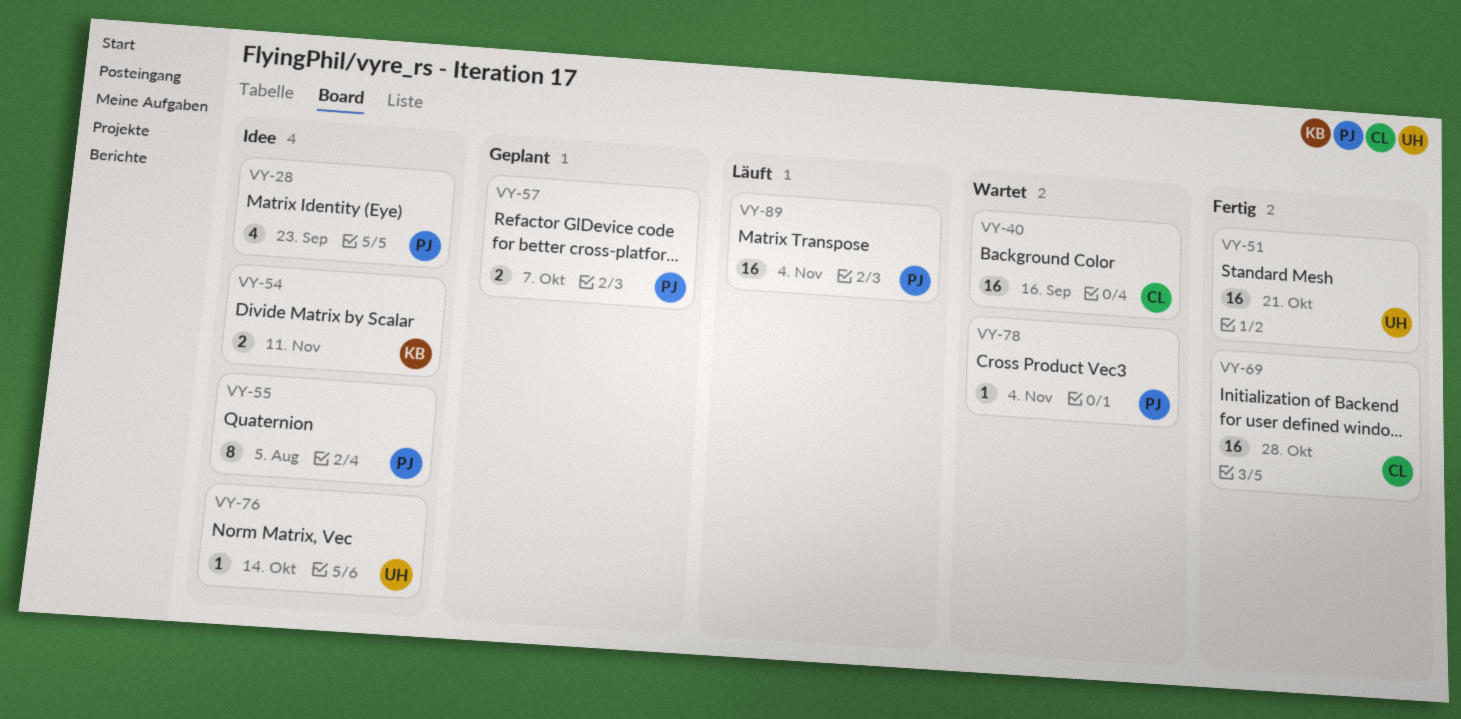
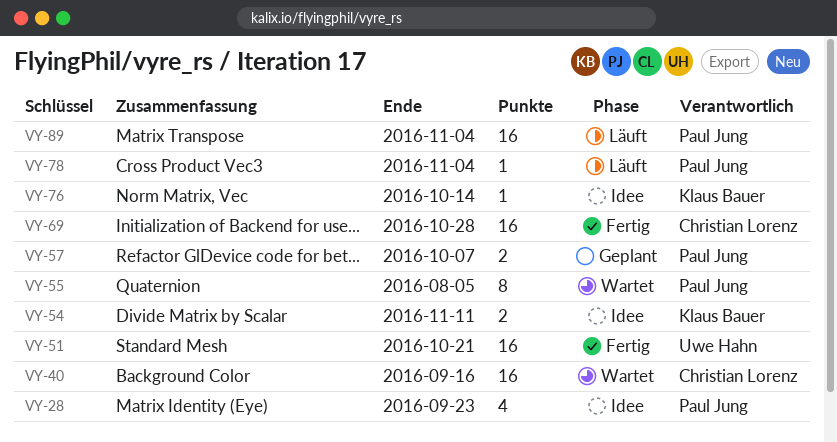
VY-55, status: Idee -> Wartet
VY-76, owner: Uwe Hahn -> Klaus Bauer
VY-78, status: Wartet -> Läuft

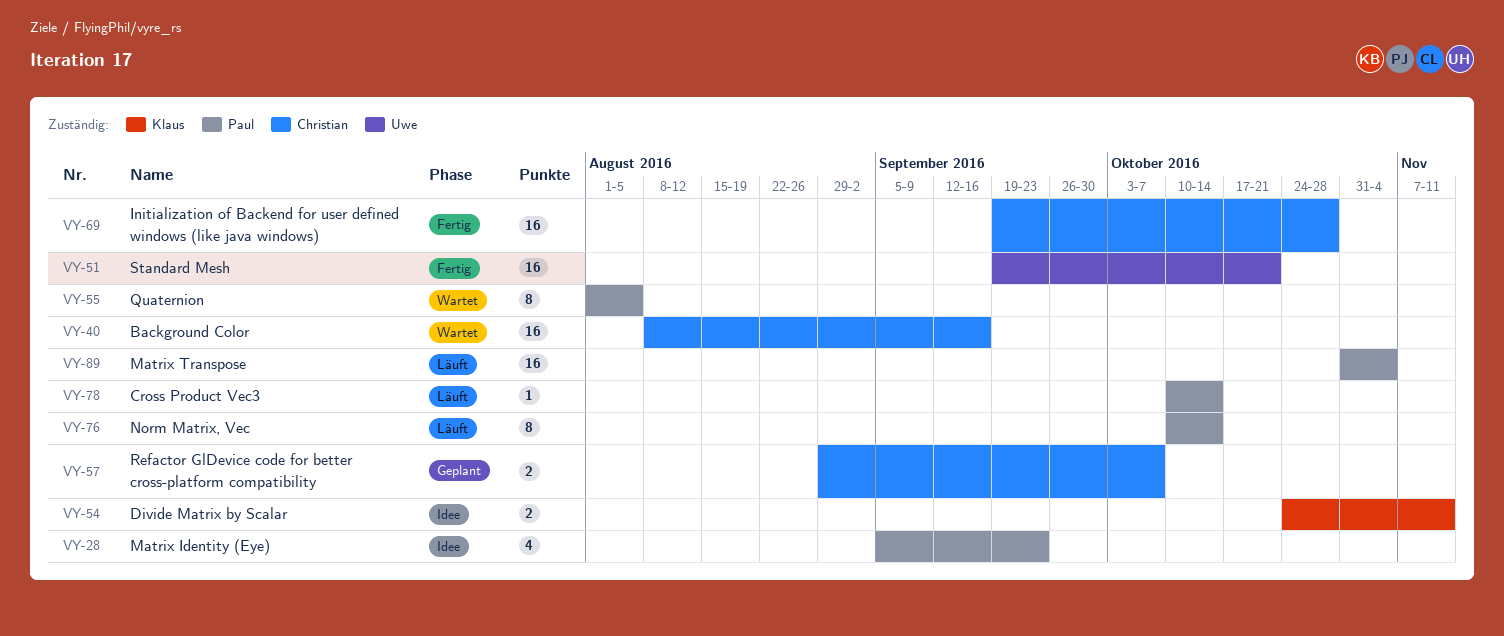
VY-57, owner: Paul Jung -> Christian Lorenz
VY-76, status: Idee -> Läuft
VY-76, owner: Klaus Bauer -> Paul Jung
VY-76, estimate: 1 -> 8
VY-78, due: Nov 4 -> Oct 14

